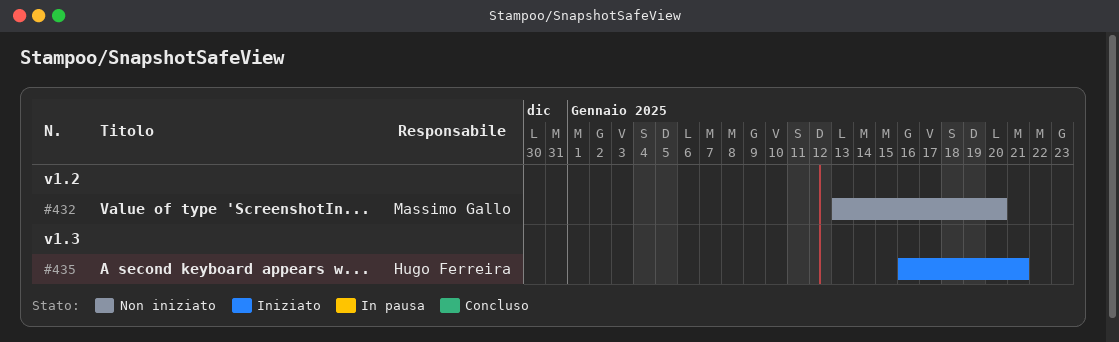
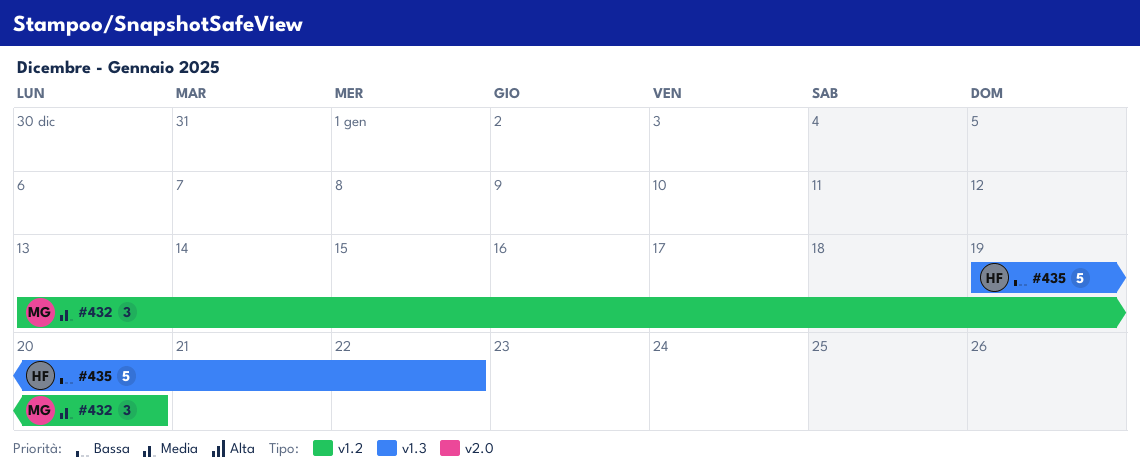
#435, start: Jan 16 -> Jan 19
#435, due: Jan 21 -> Jan 22

